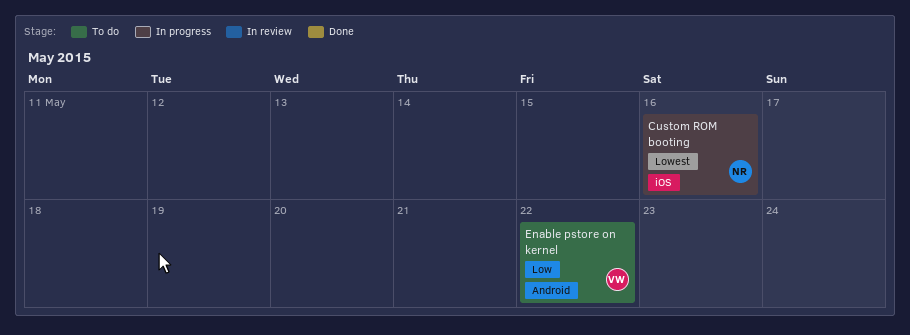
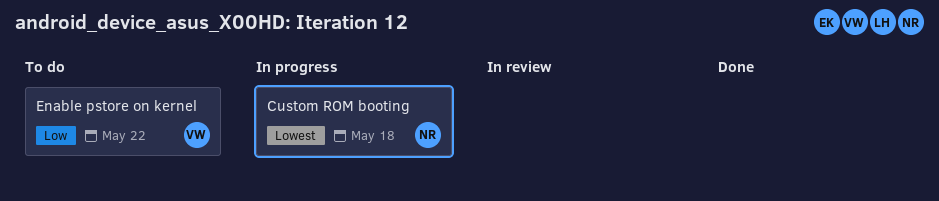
Custom ROM booting, due: May 16 -> May 18

